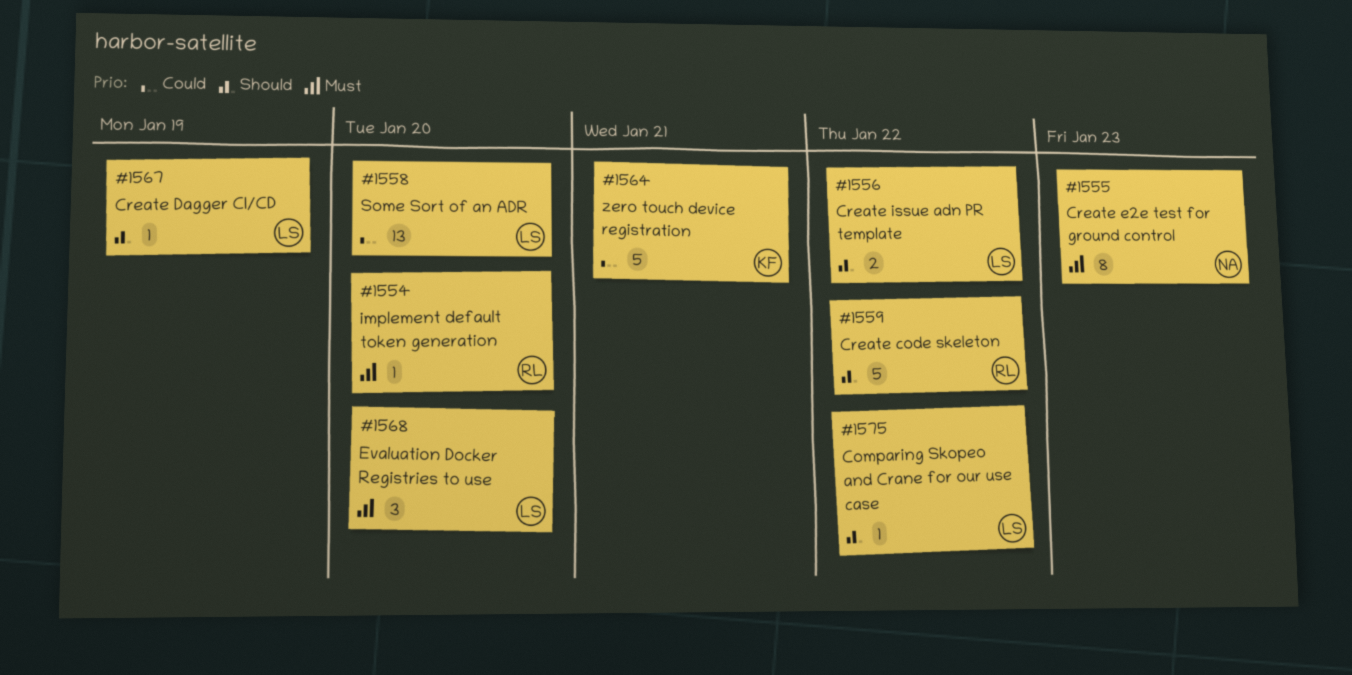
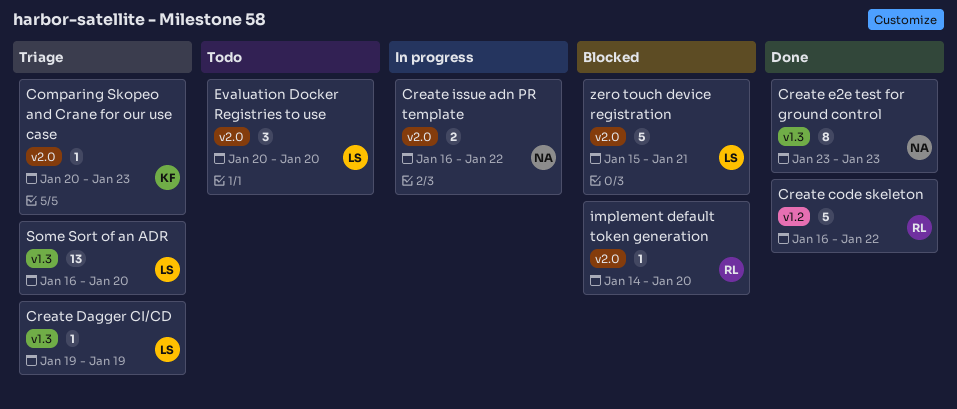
Comparing Skopeo and Crane for our use case, owner: LS -> KF
Comparing Skopeo and Crane for our use case, due: Jan 22 -> Jan 23
Create issue adn PR template, owner: LS -> NA
zero touch device registration, owner: KF -> LS

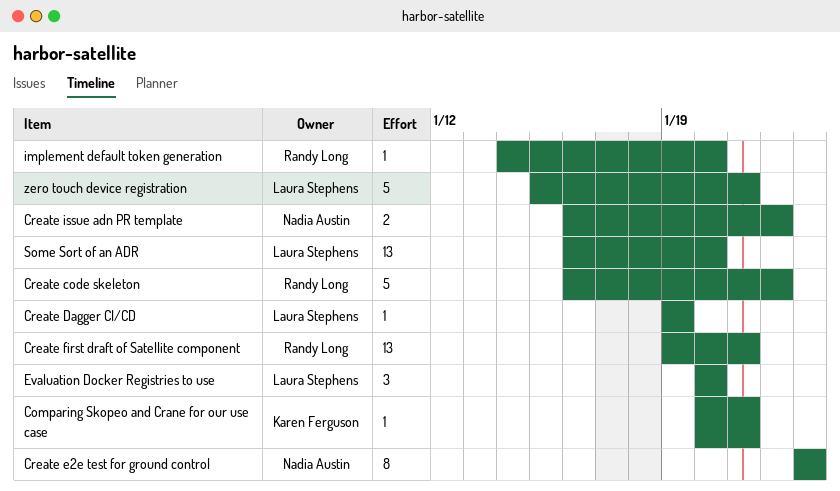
Comparing Skopeo and Crane for our use case, due: Jan 23 -> Jan 21
Create first draft of Satellite component: none -> present

